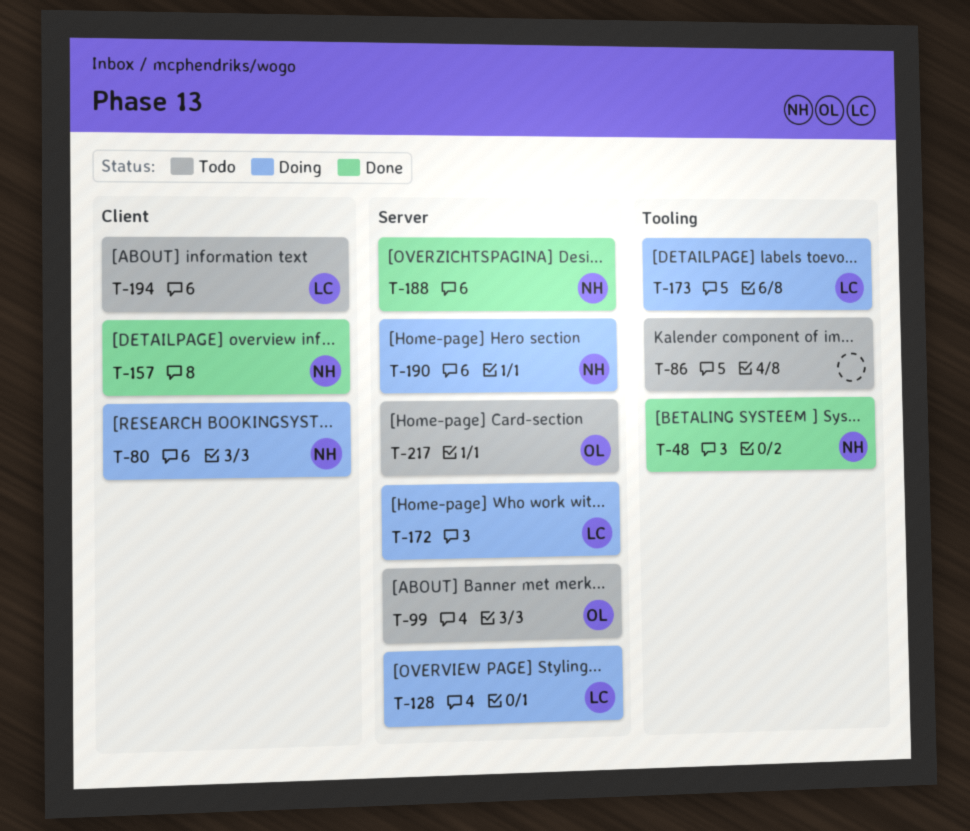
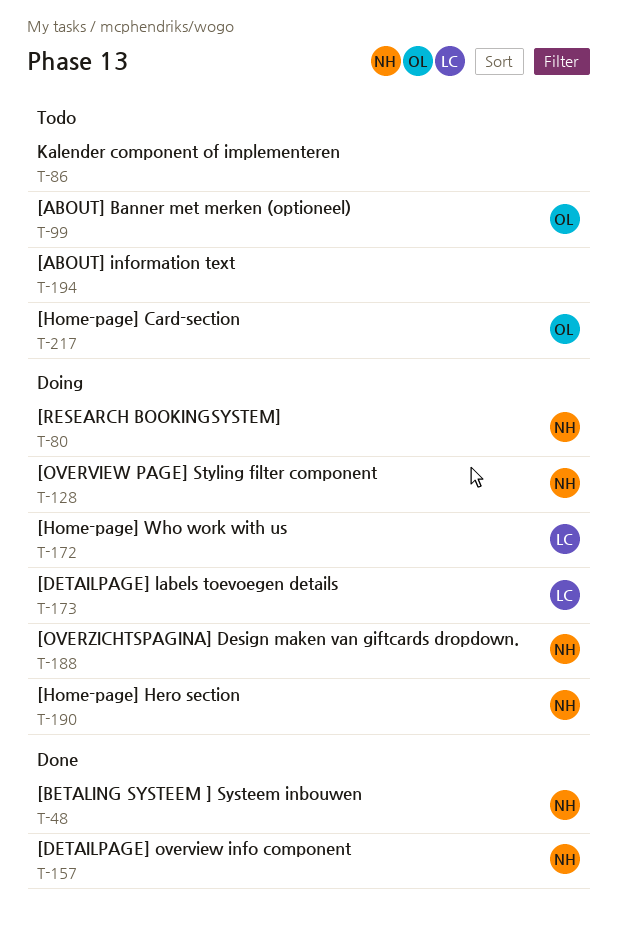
T-128, owner: LC -> NH
T-188, status: Done -> Doing
T-194, owner: LC -> none

